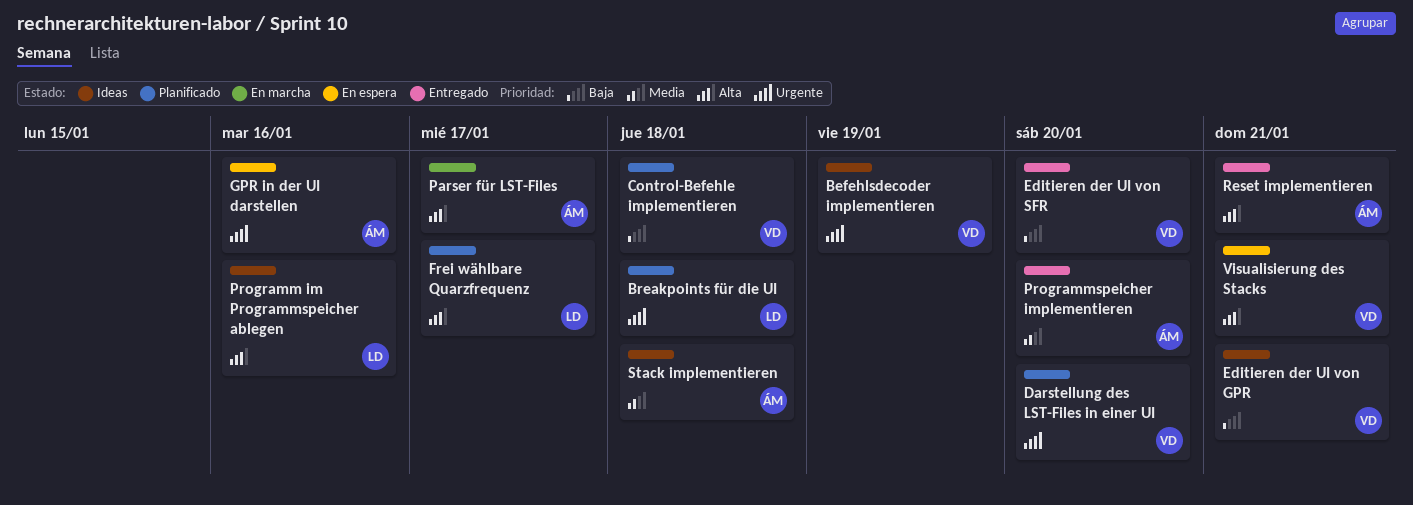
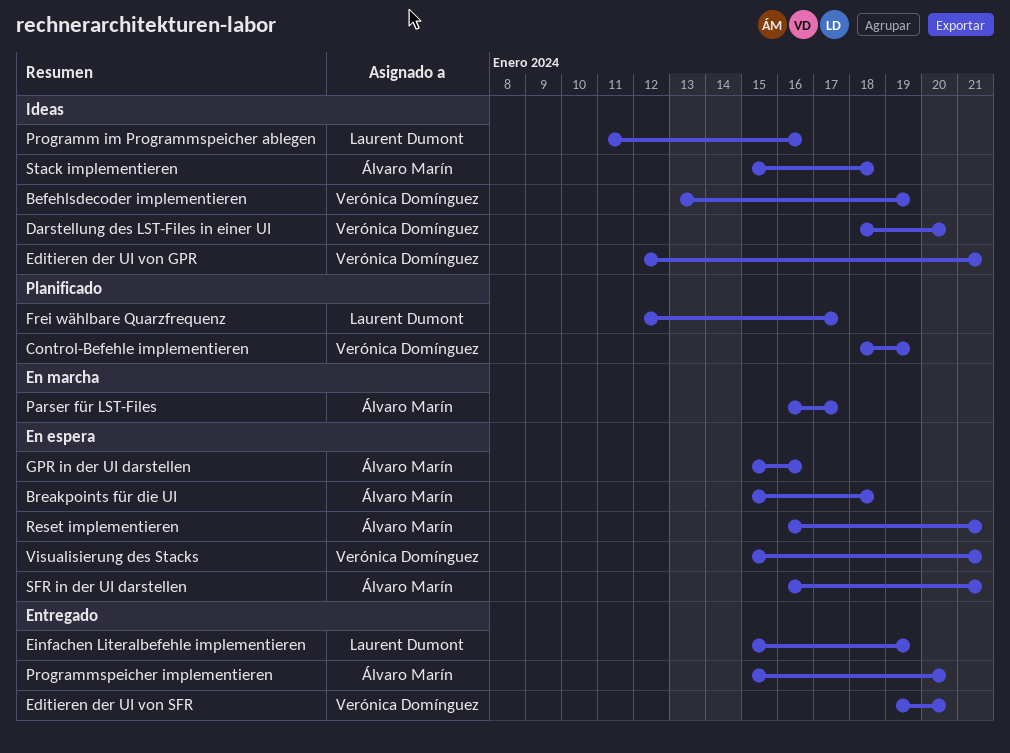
Breakpoints für die UI, status: Planificado -> En espera
Breakpoints für die UI, owner: Laurent Dumont -> Álvaro Marín
Control-Befehle implementieren, due: Jan 18 -> Jan 19
Darstellung des LST-Files in einer UI, status: Planificado -> Ideas
Einfachen Literalbefehle implementieren: none -> present
Reset implementieren, status: Entregado -> En espera
SFR in der UI darstellen: none -> present

